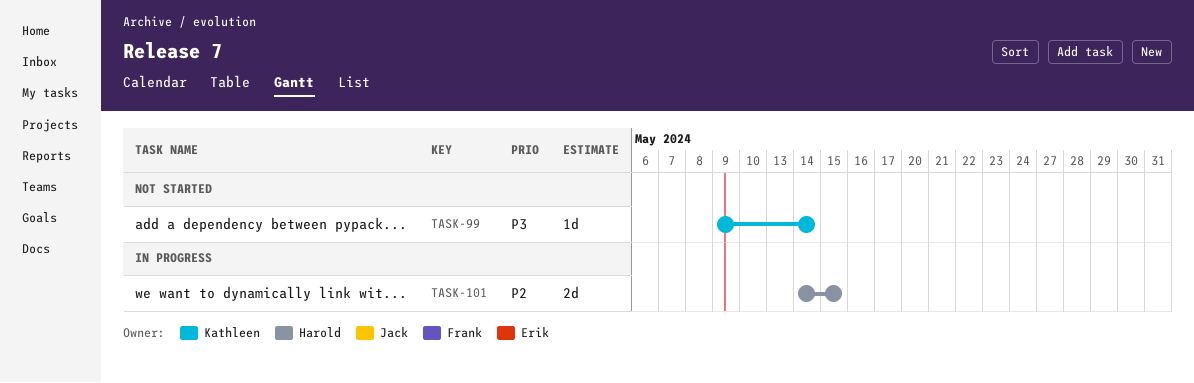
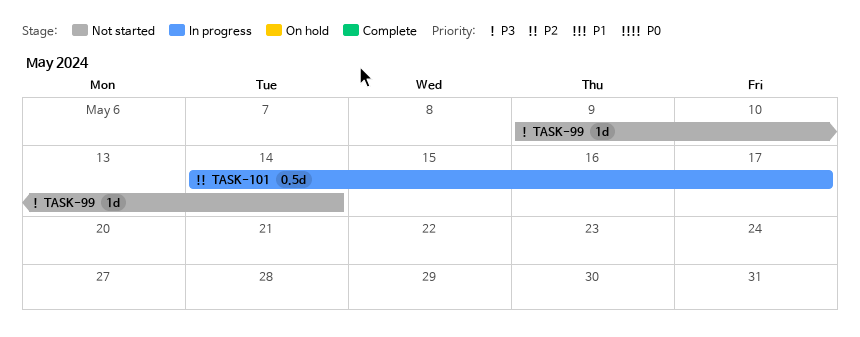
TASK-101, estimate: 2d -> 0.5d
TASK-101, due: May 15 -> May 17

